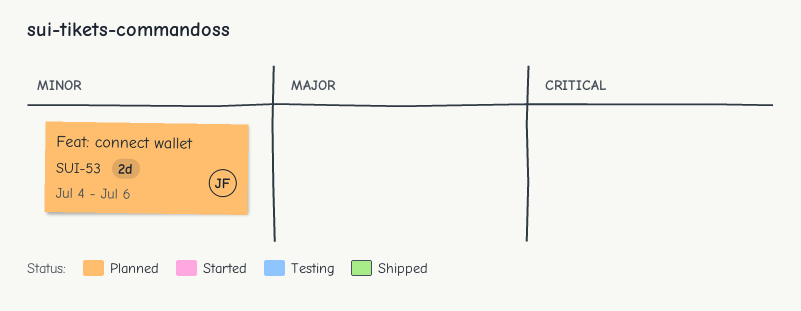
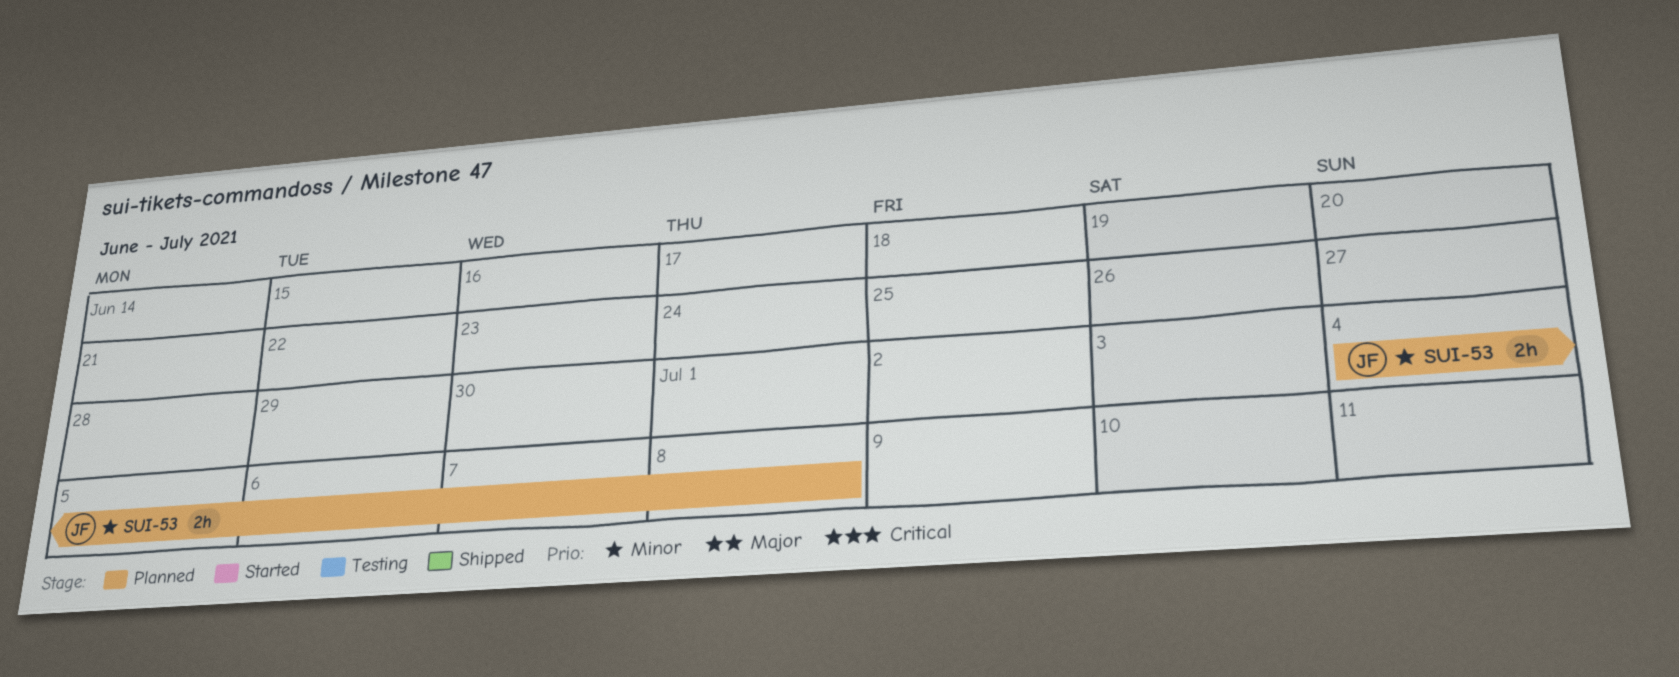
SUI-53, estimate: 2d -> 2h
SUI-53, due: Jul 6 -> Jul 8

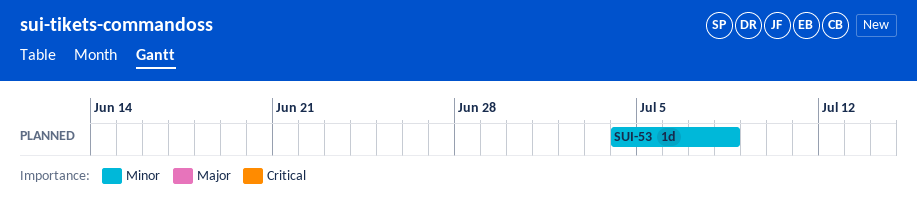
SUI-53, estimate: 2h -> 1d

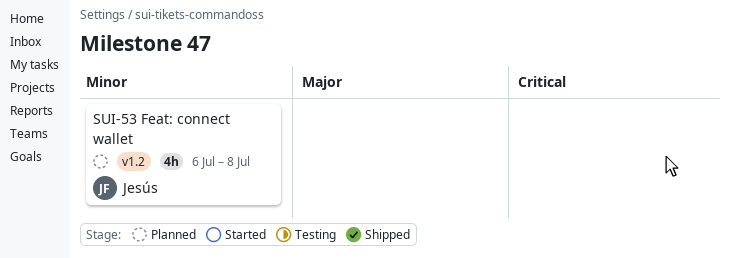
SUI-53, estimate: 1d -> 4h
SUI-53, start: Jul 4 -> Jul 6

